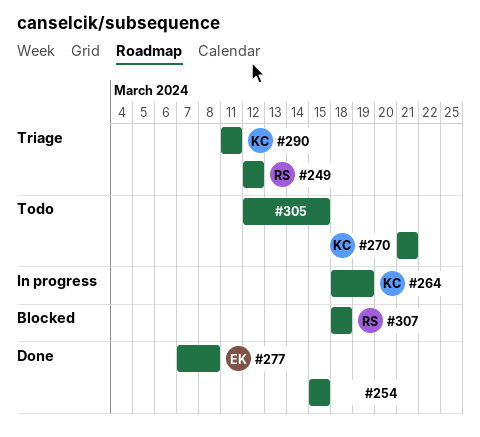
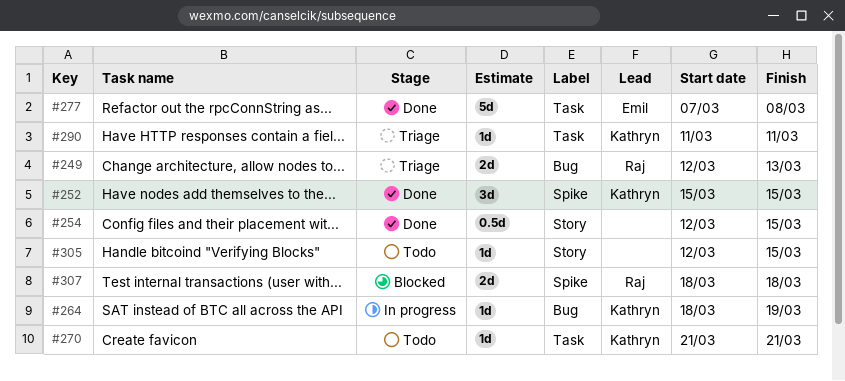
#249, due: Mar 12 -> Mar 13
#252: none -> present
#254, start: Mar 15 -> Mar 12

